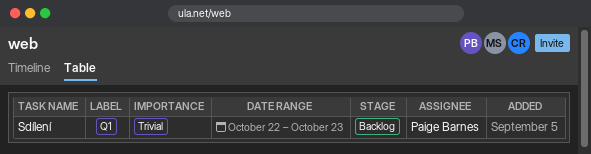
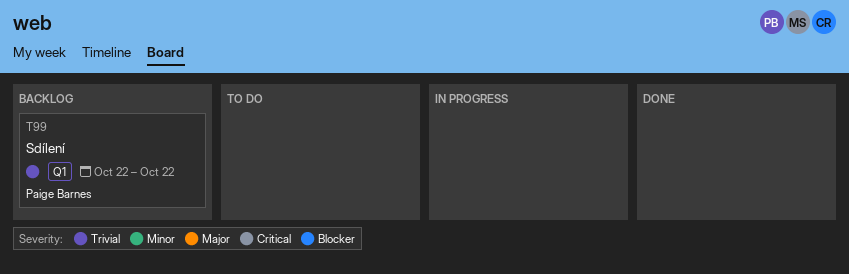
Sdílení, due: Oct 23 -> Oct 22

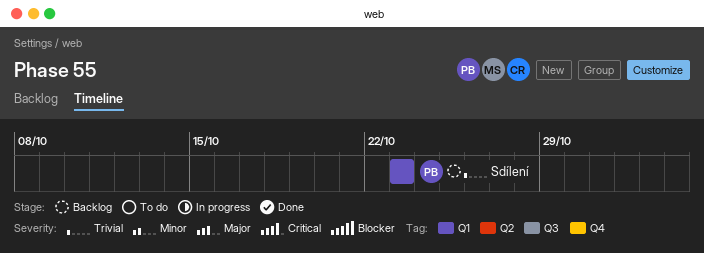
Sdílení, start: Oct 22 -> Oct 23
Sdílení, due: Oct 22 -> Oct 23

